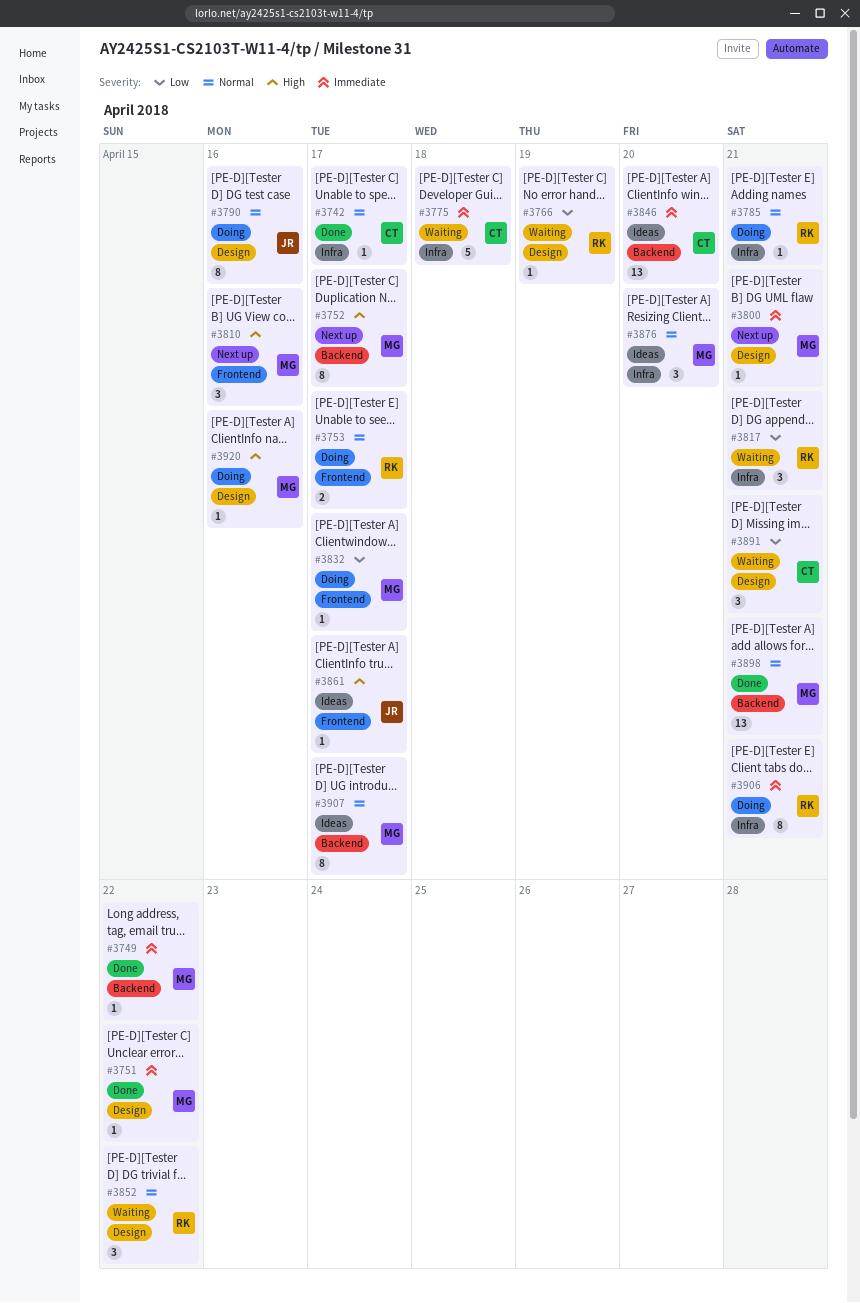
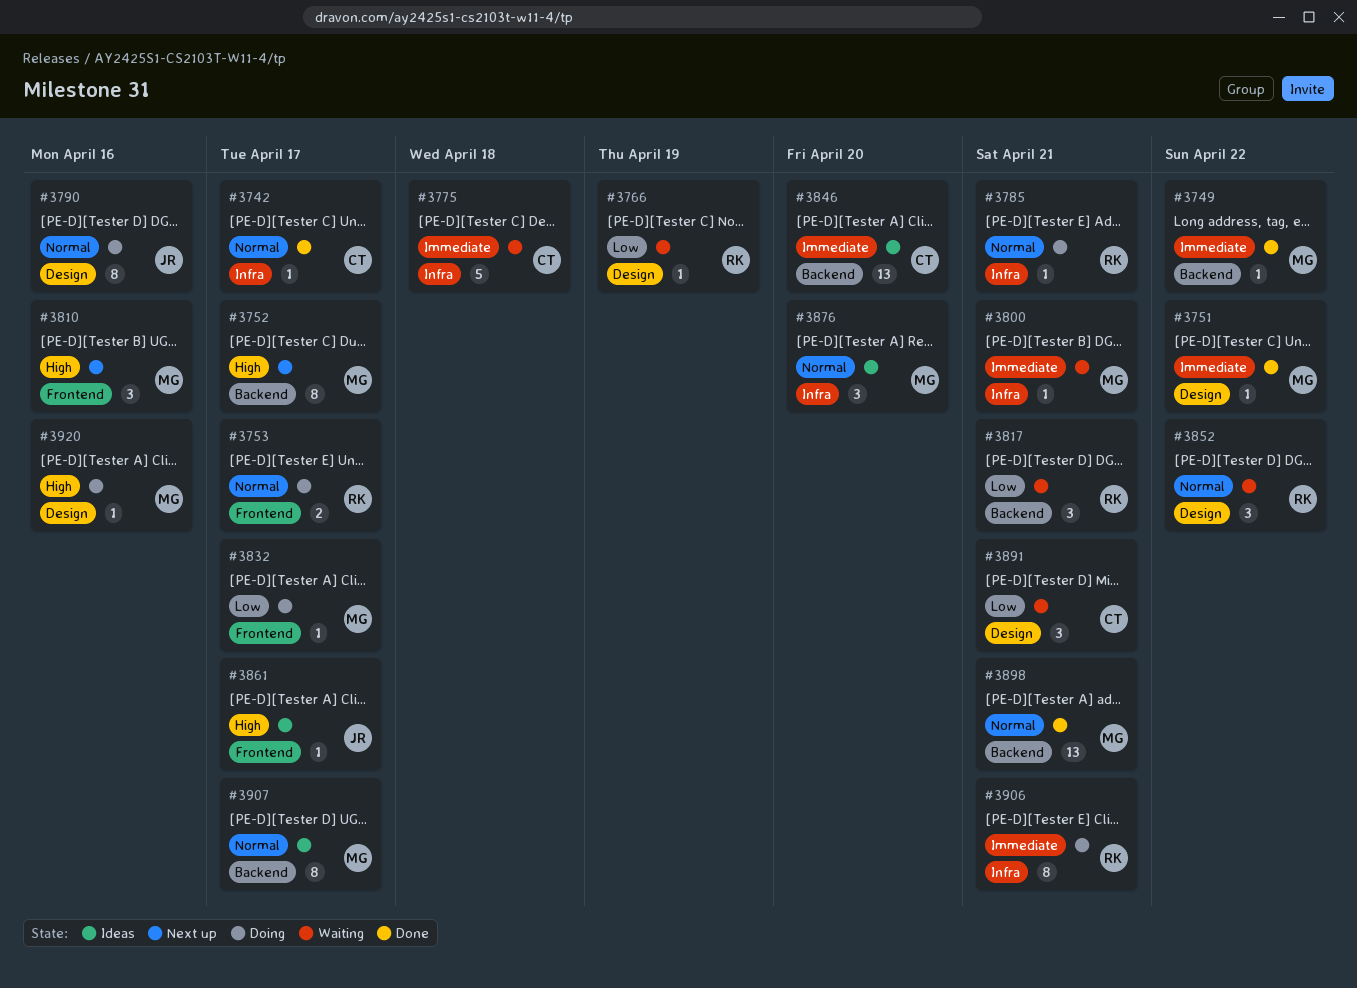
#3800, status: Next up -> Waiting
#3800, label: Design -> Infra
#3817, label: Infra -> Backend

